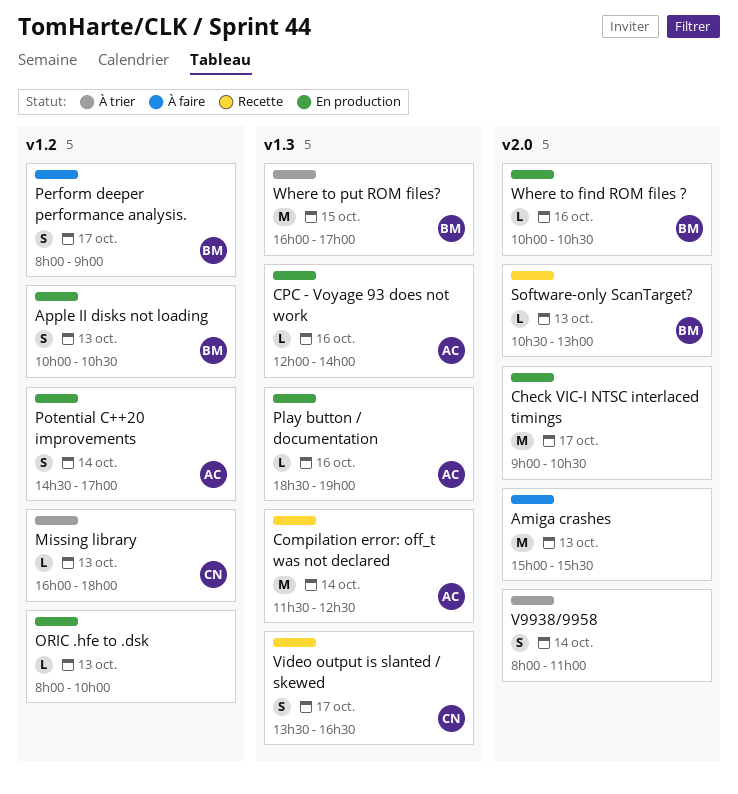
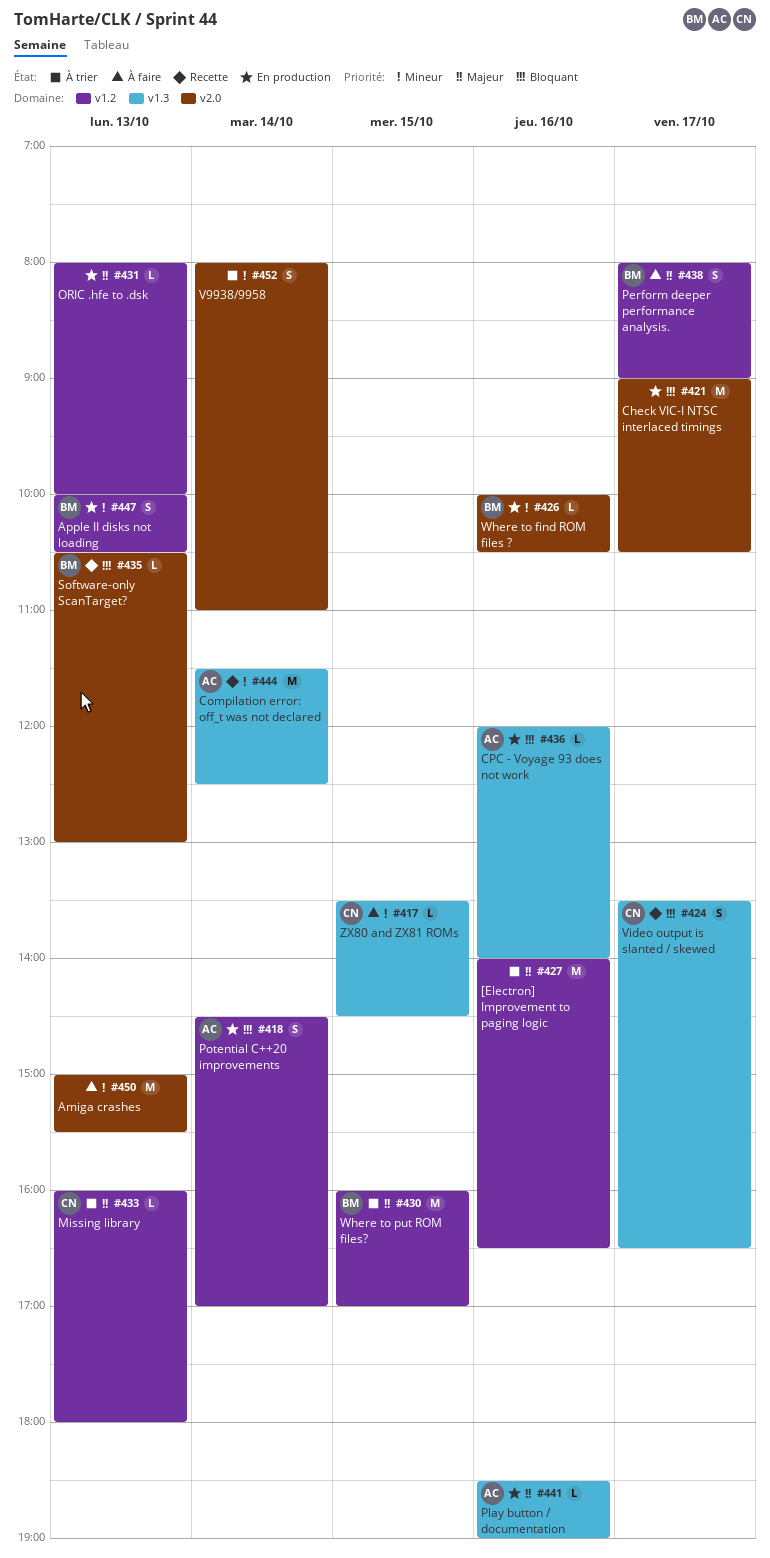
[Electron] Improvement to paging logic: none -> present
Where to put ROM files?, label: v1.3 -> v1.2
ZX80 and ZX81 ROMs: none -> present

